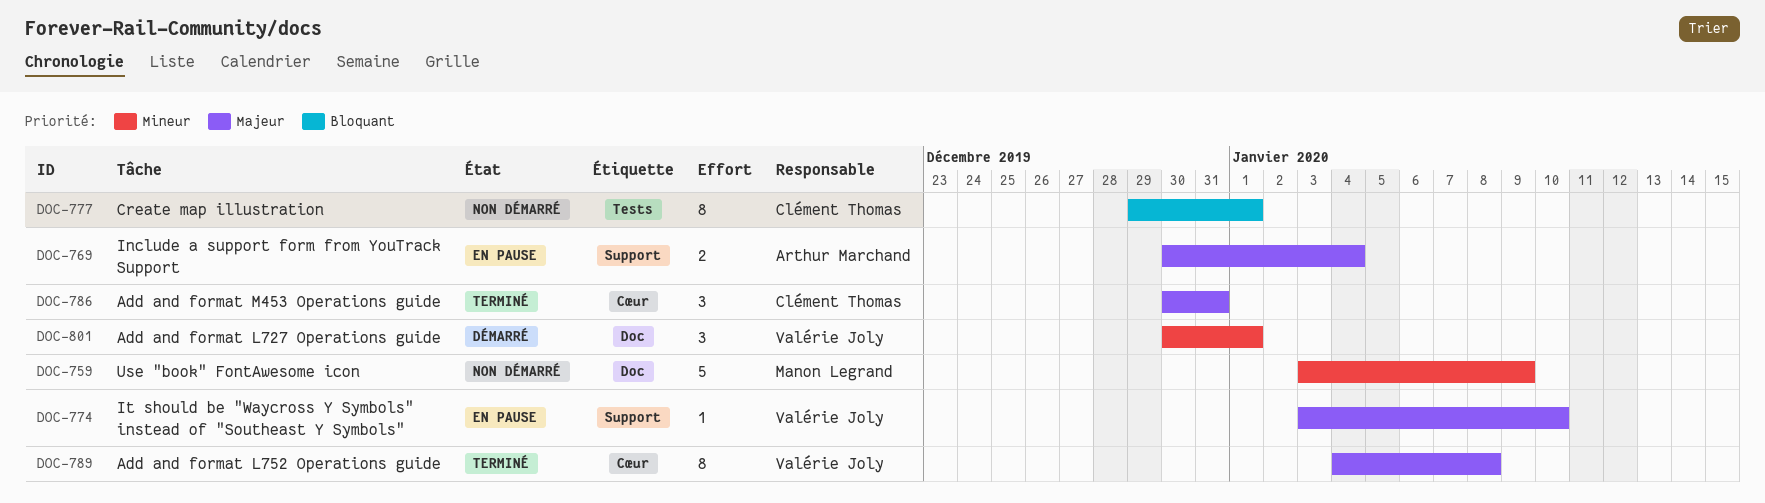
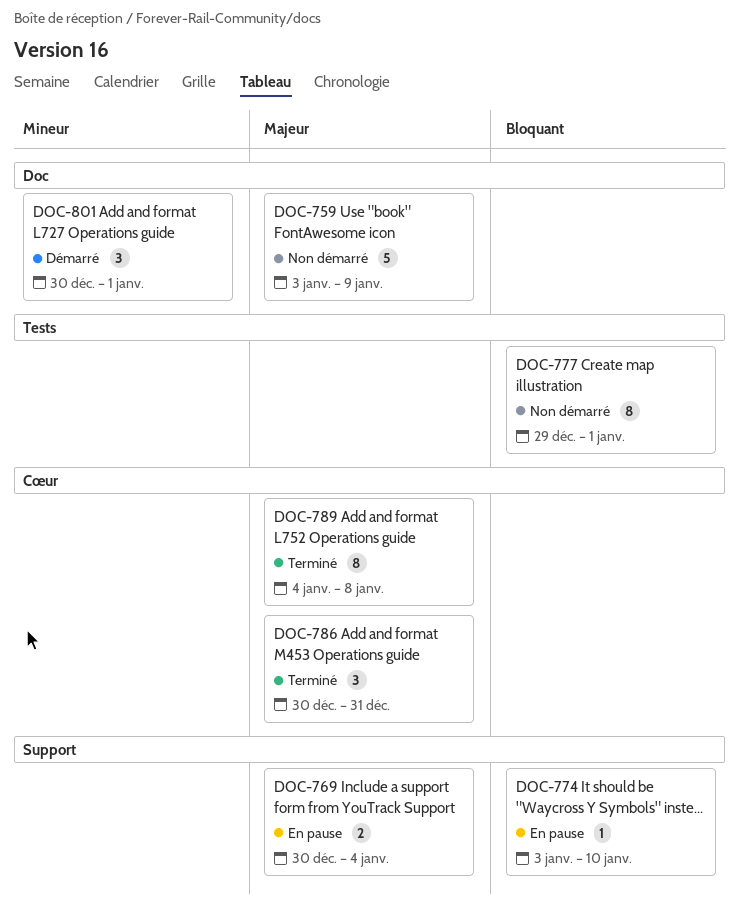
DOC-759, priority: Mineur -> Majeur
DOC-774, priority: Majeur -> Bloquant

